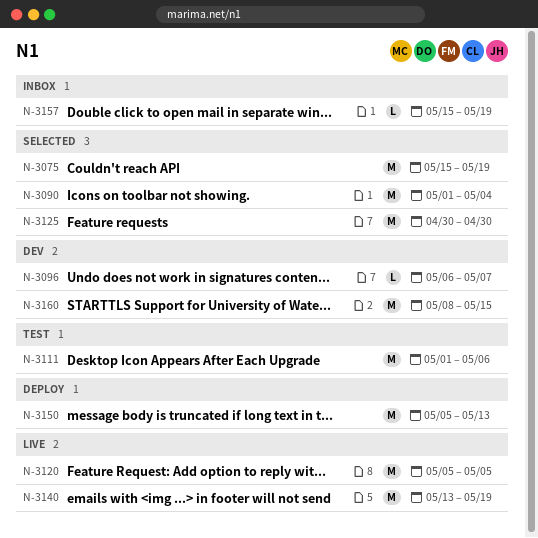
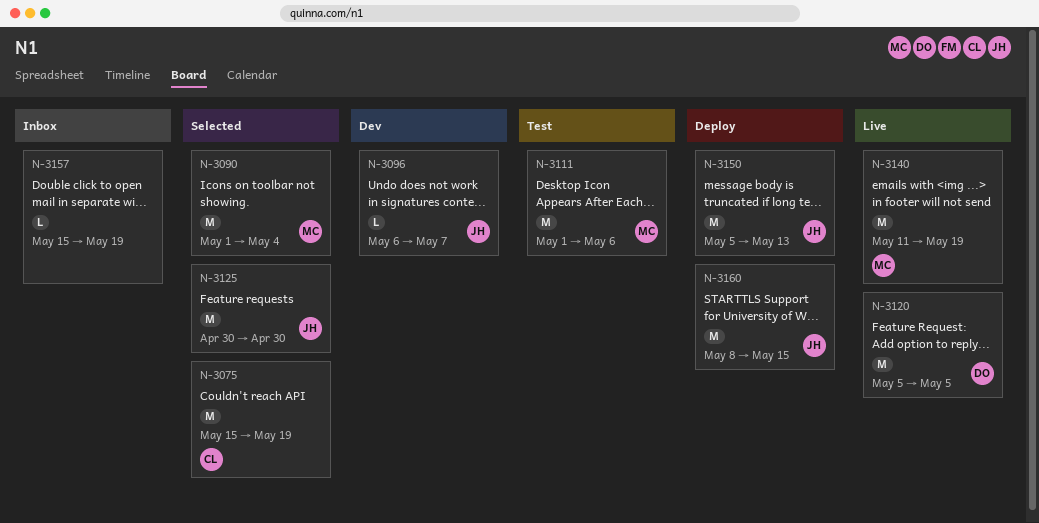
N-3140, start: May 13 -> May 11
N-3160, status: Dev -> Deploy

